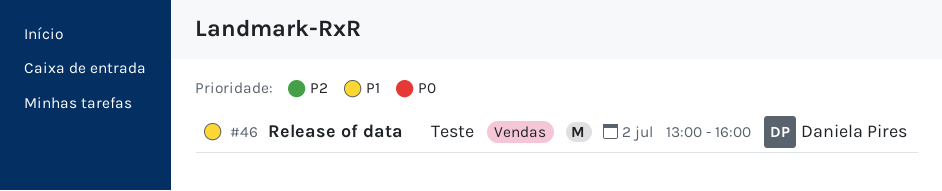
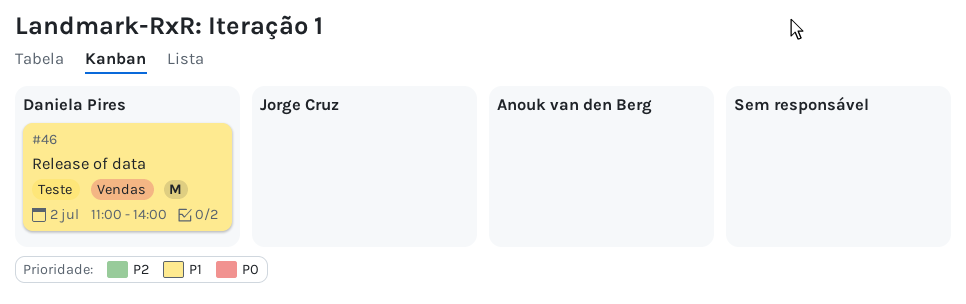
#46, begins: 13:00 -> 11:00
#46, ends: 16:00 -> 14:00

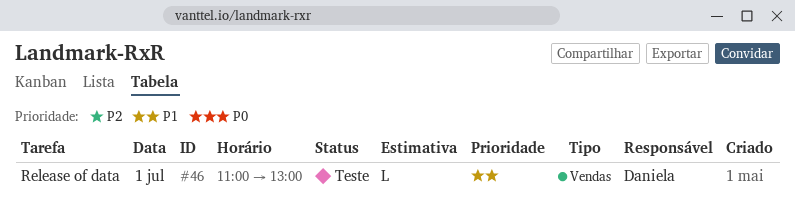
#46, estimate: M -> L
#46, day: Jul 2 -> Jul 1
#46, ends: 14:00 -> 13:00

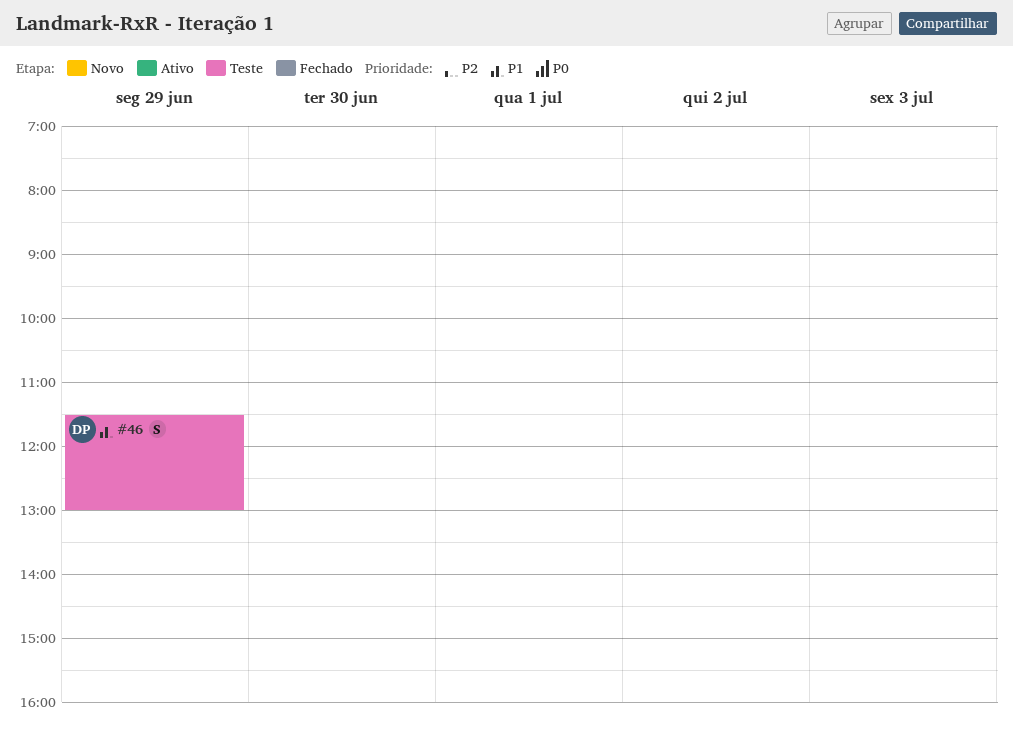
#46, estimate: L -> S
#46, day: Jul 1 -> Jun 29
#46, begins: 11:00 -> 11:30

